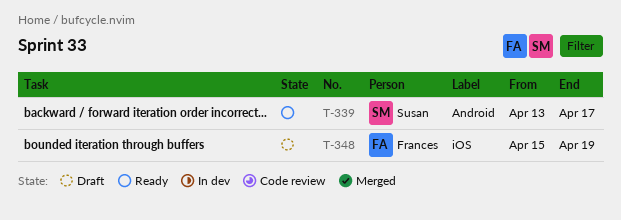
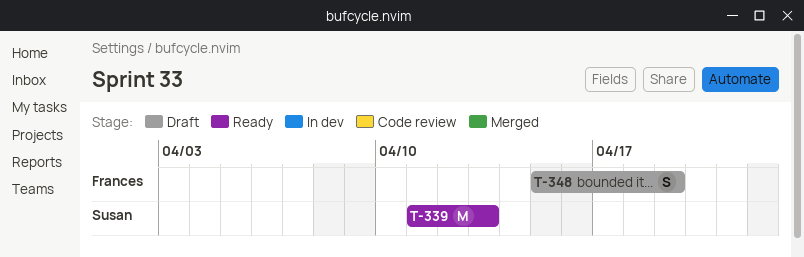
T-339, start: Apr 13 -> Apr 11
T-339, due: Apr 17 -> Apr 13

